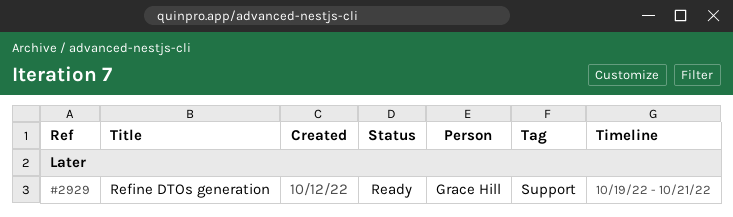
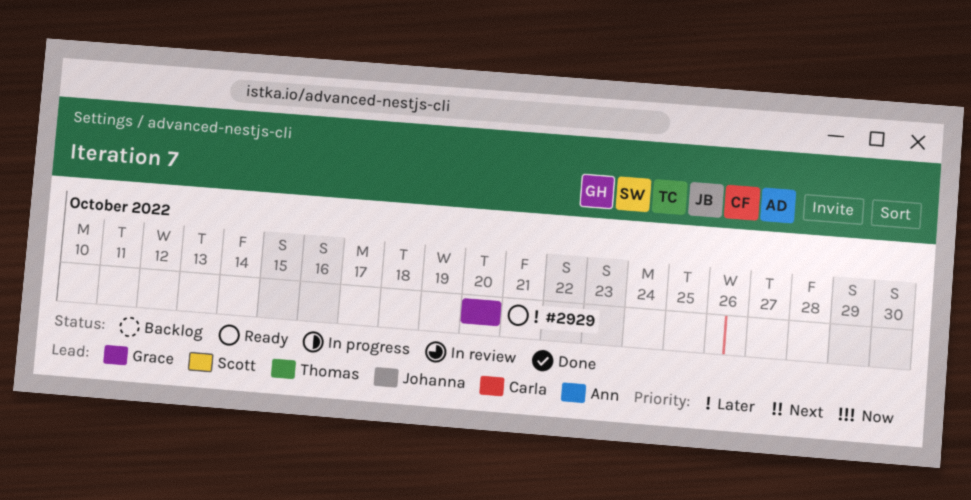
#2929, start: Oct 19 -> Oct 20
#2929, due: Oct 21 -> Oct 20

